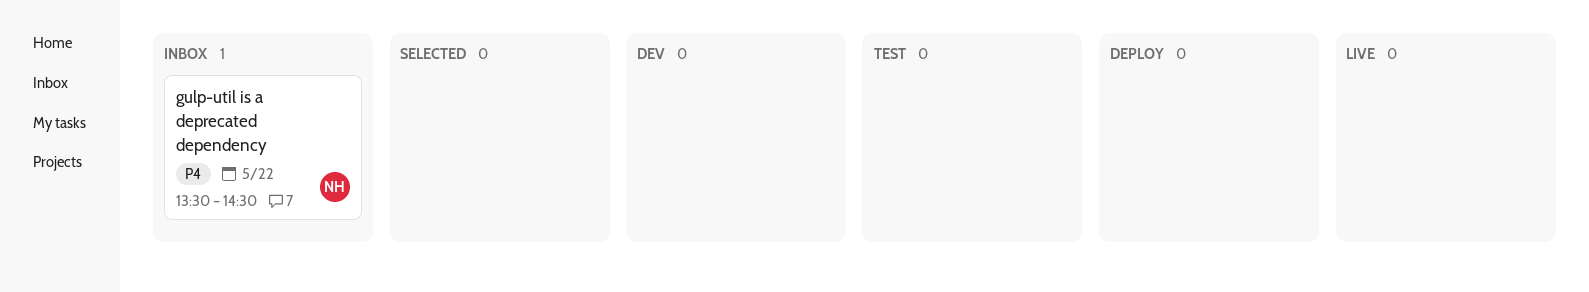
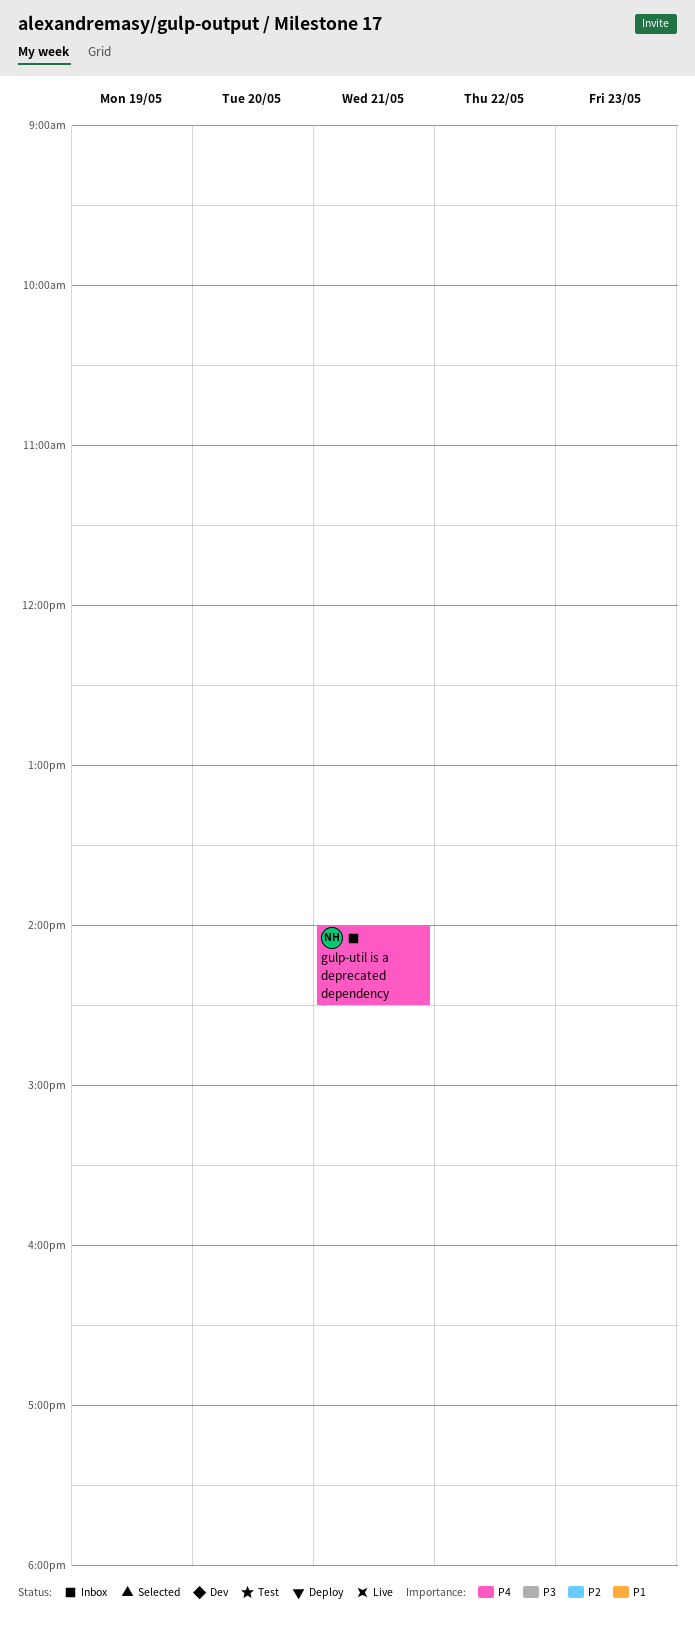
gulp-util is a deprecated dependency, day: May 22 -> May 21
gulp-util is a deprecated dependency, begins: 13:30 -> 14:00

